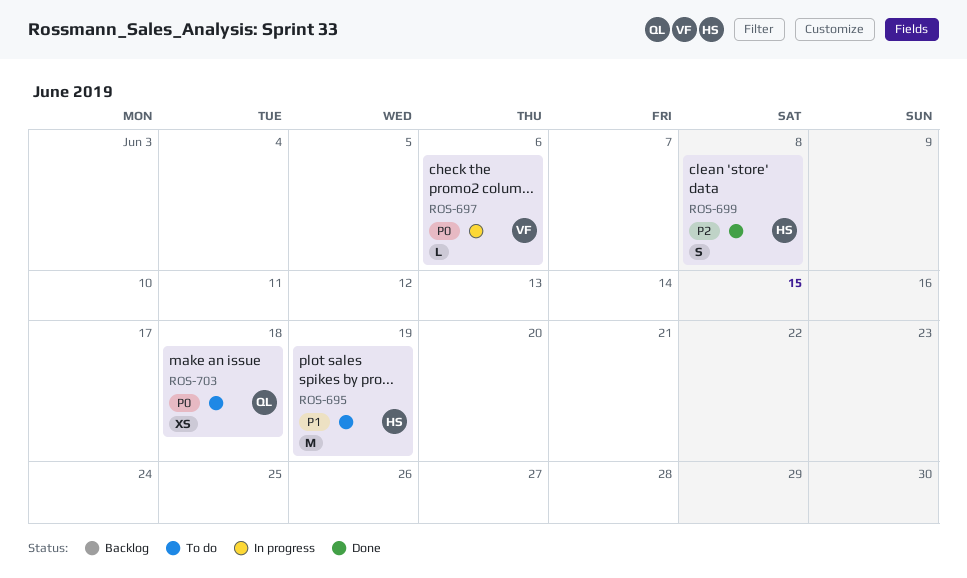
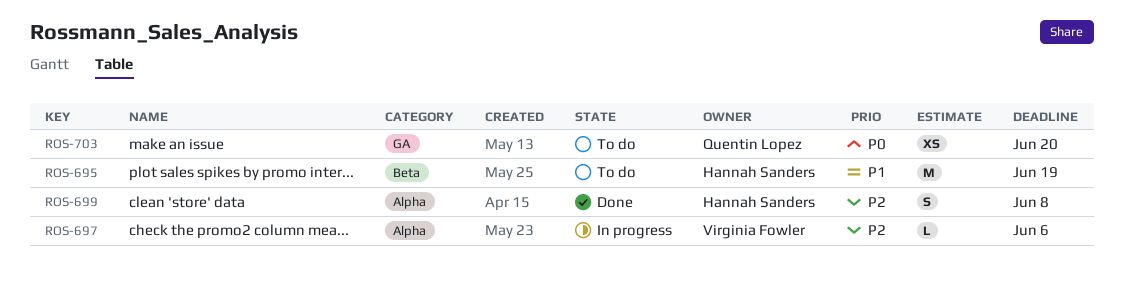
ROS-697, priority: P0 -> P2
ROS-703, due: Jun 18 -> Jun 20

